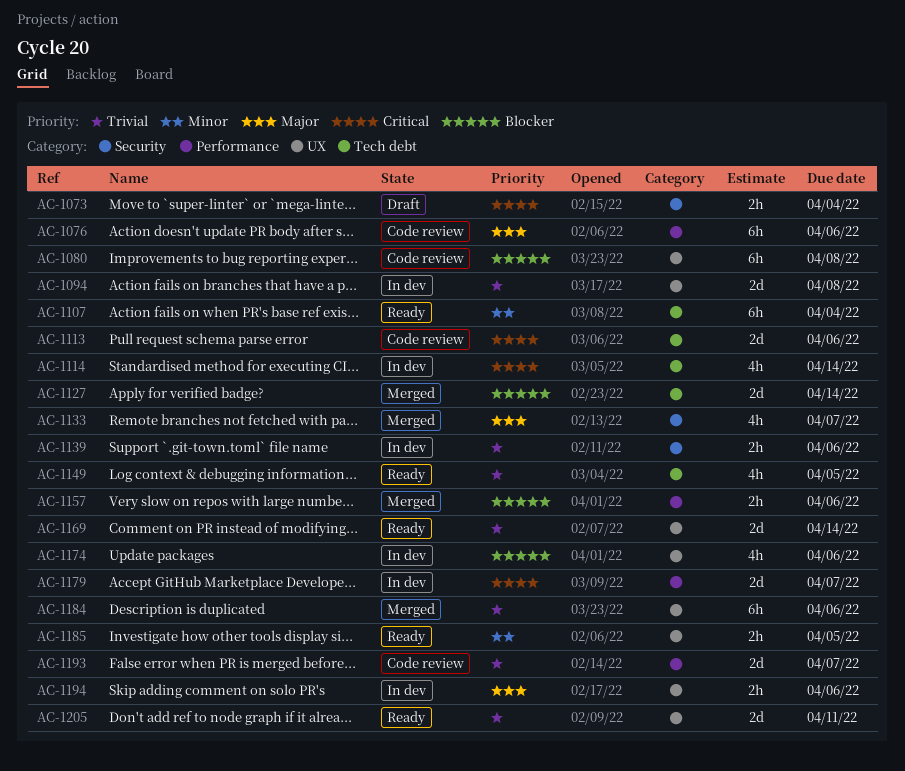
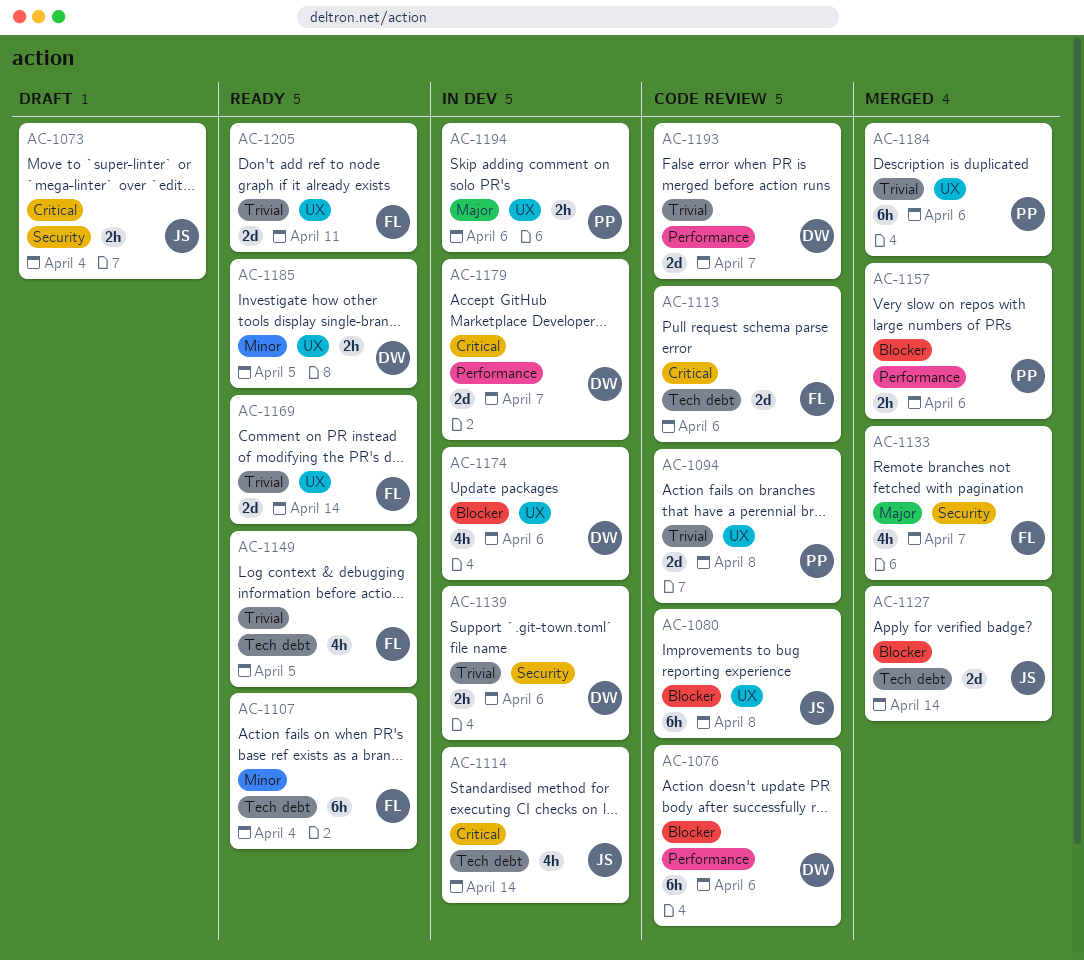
AC-1076, priority: Major -> Blocker
AC-1094, status: In dev -> Code review

